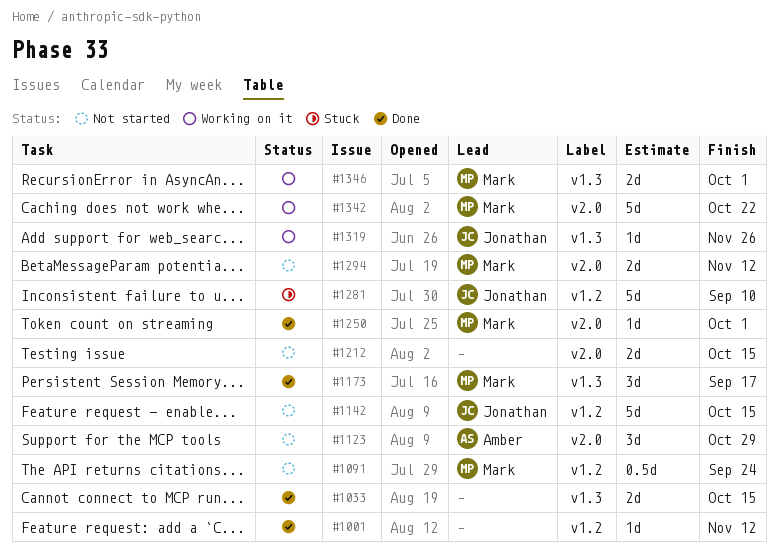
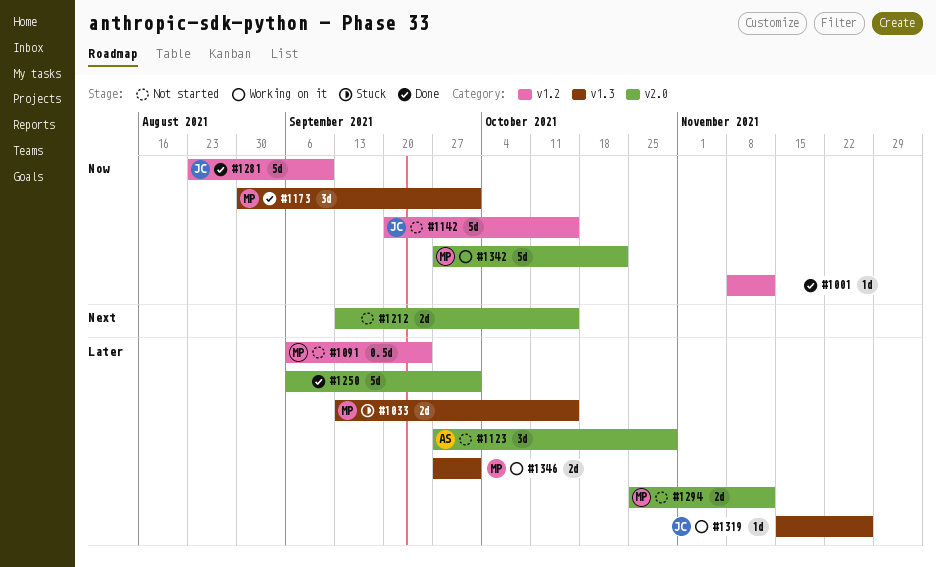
#1033, status: Done -> Stuck
#1033, owner: none -> Mark
#1173, due: Sep 17 -> Oct 1
#1250, owner: Mark -> none
#1250, estimate: 1d -> 5d
#1281, status: Stuck -> Done

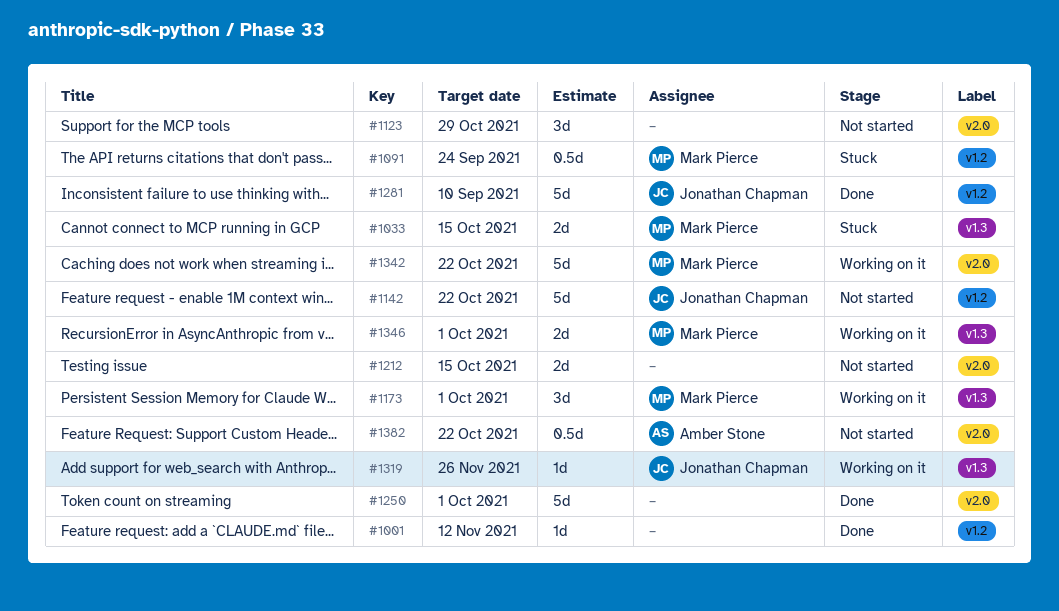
#1091, status: Not started -> Stuck
#1123, owner: Amber Stone -> none
#1142, due: Oct 15 -> Oct 22
#1173, status: Done -> Working on it
#1294: present -> none
#1382: none -> present

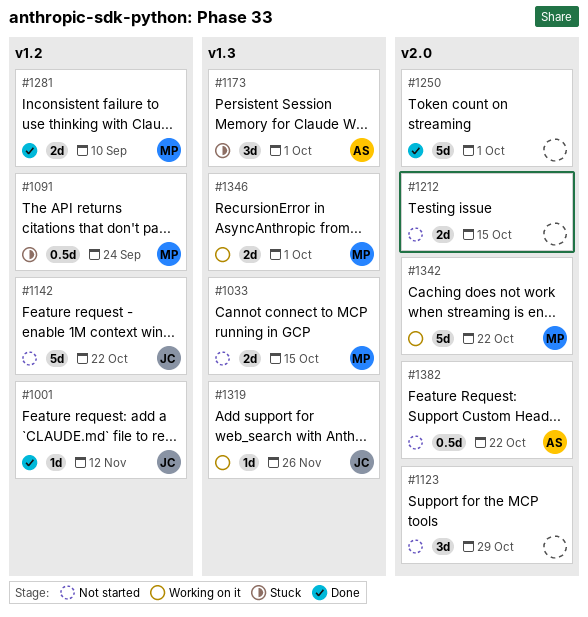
#1001, owner: none -> Jonathan Chapman
#1033, status: Stuck -> Not started
#1173, status: Working on it -> Stuck
#1173, owner: Mark Pierce -> Amber Stone
#1281, owner: Jonathan Chapman -> Mark Pierce
#1281, estimate: 5d -> 2d

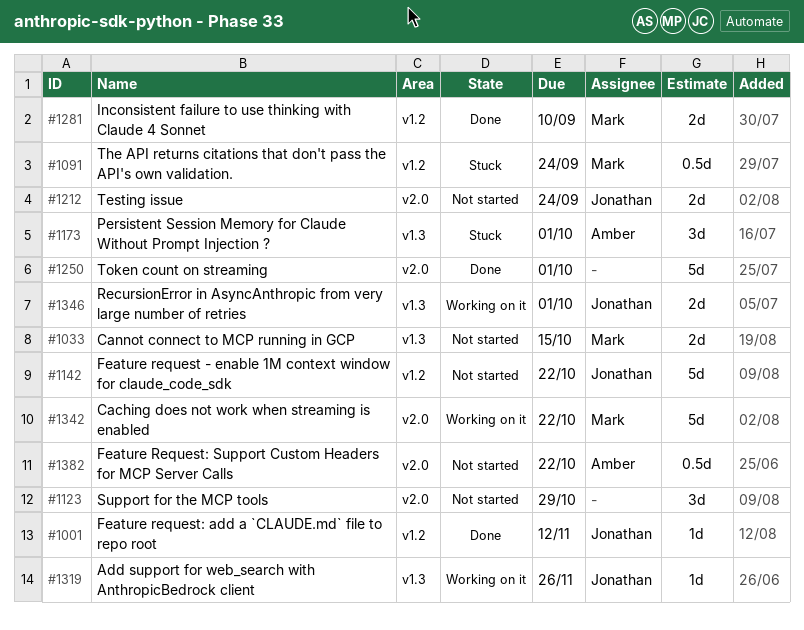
#1212, owner: none -> Jonathan
#1212, due: Oct 15 -> Sep 24
#1346, owner: Mark -> Jonathan

